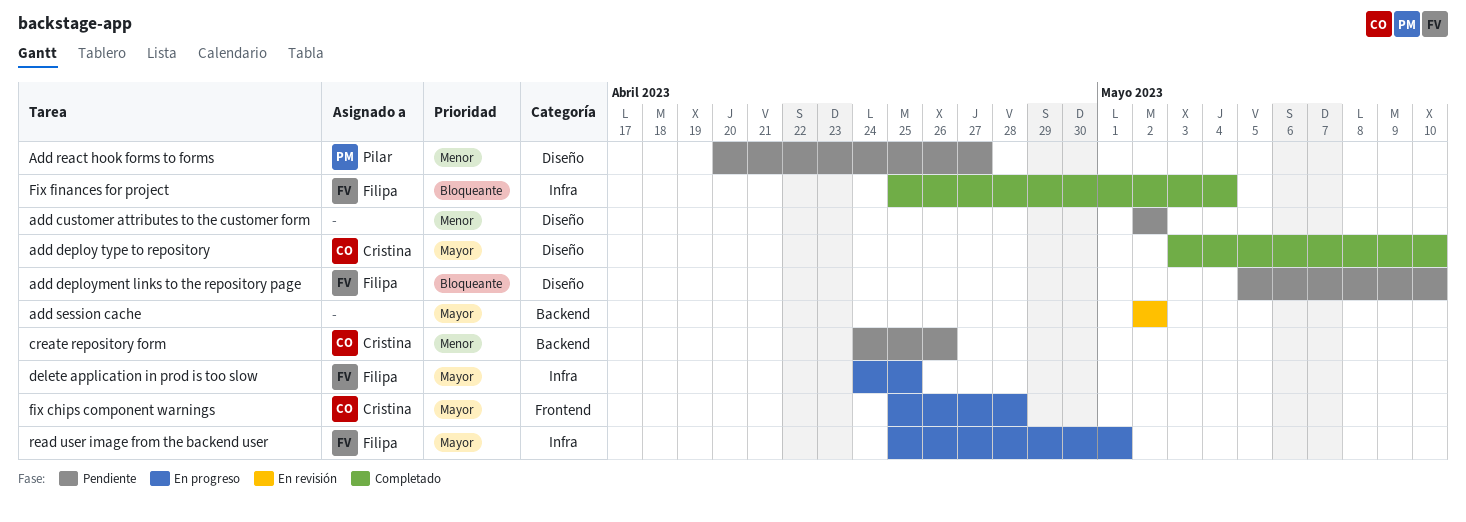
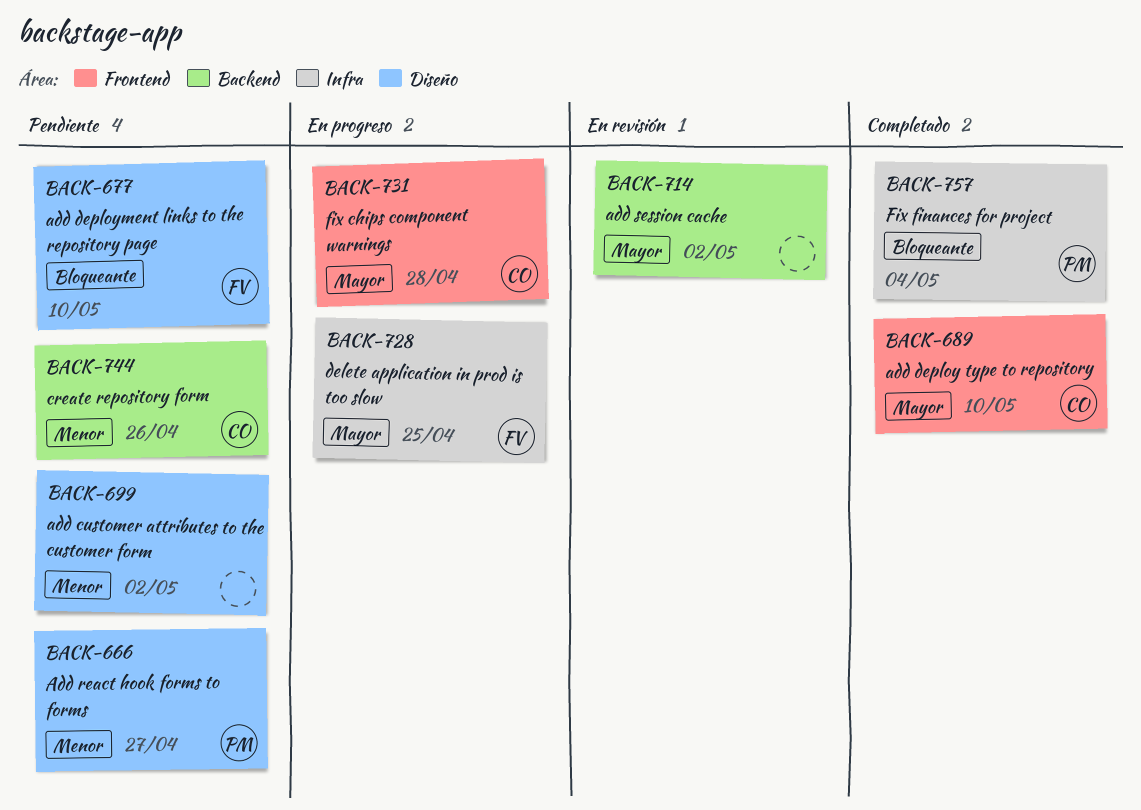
add deploy type to repository, label: Diseño -> Frontend
Fix finances for project, owner: Filipa -> Pilar
read user image from the backend user: present -> none

